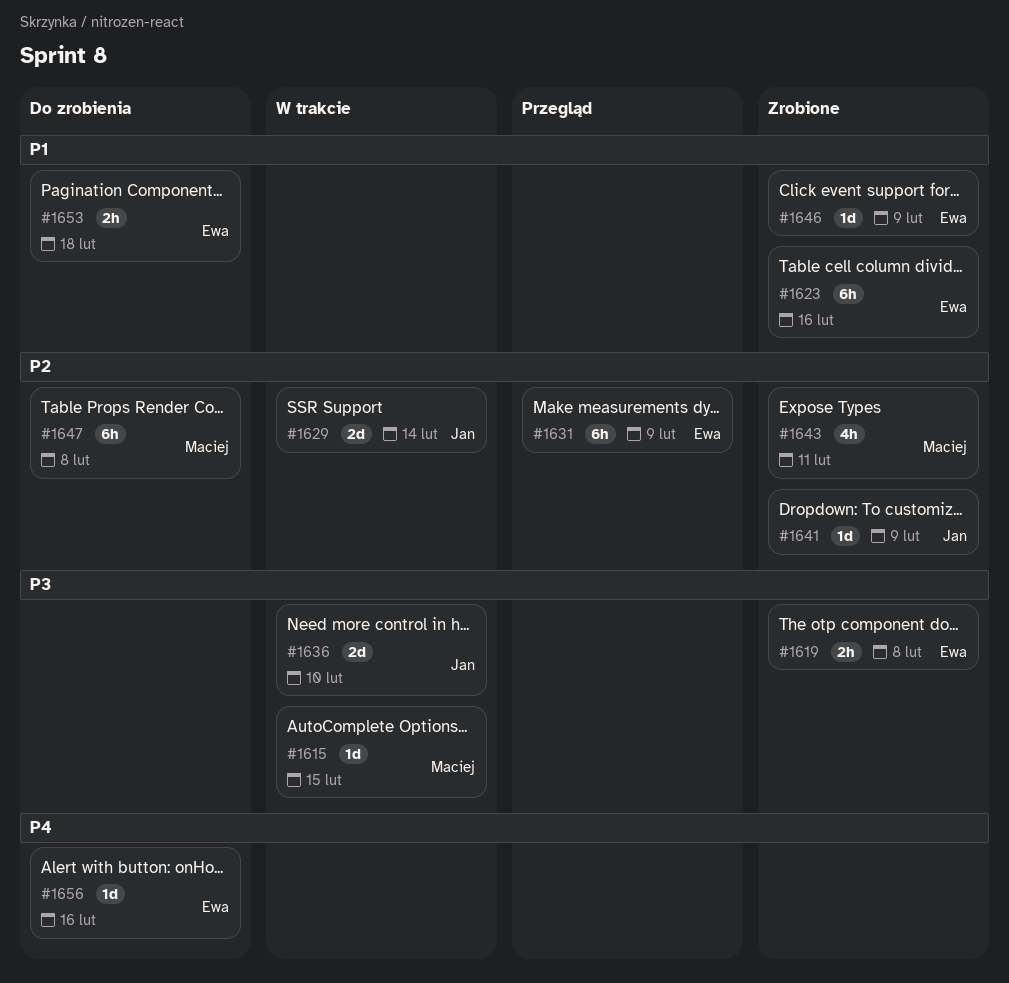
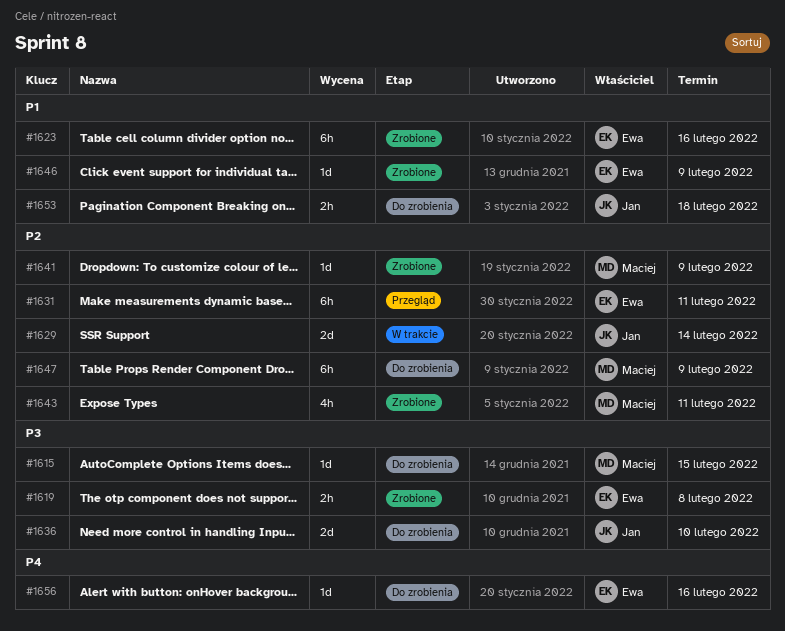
#1615, status: W trakcie -> Do zrobienia
#1631, due: Feb 9 -> Feb 11
#1636, status: W trakcie -> Do zrobienia
#1641, owner: Jan -> Maciej
#1647, due: Feb 8 -> Feb 9
#1653, owner: Ewa -> Jan

